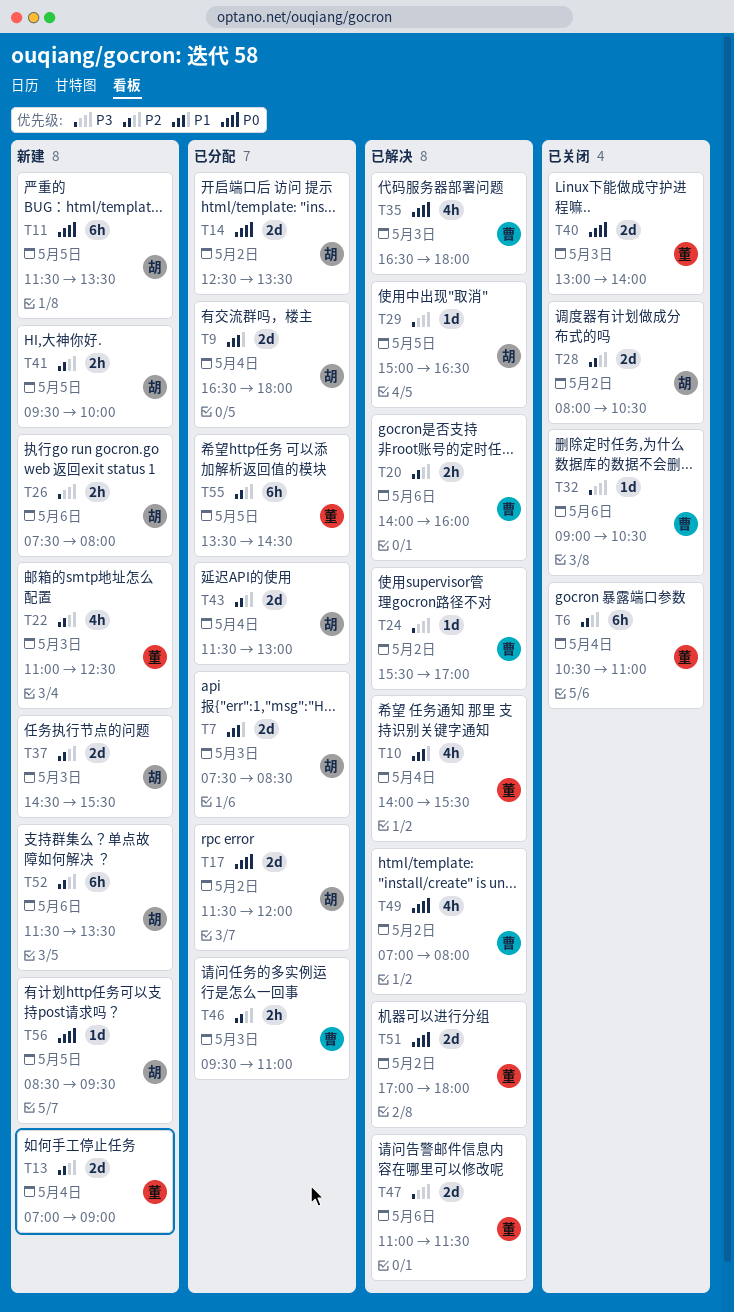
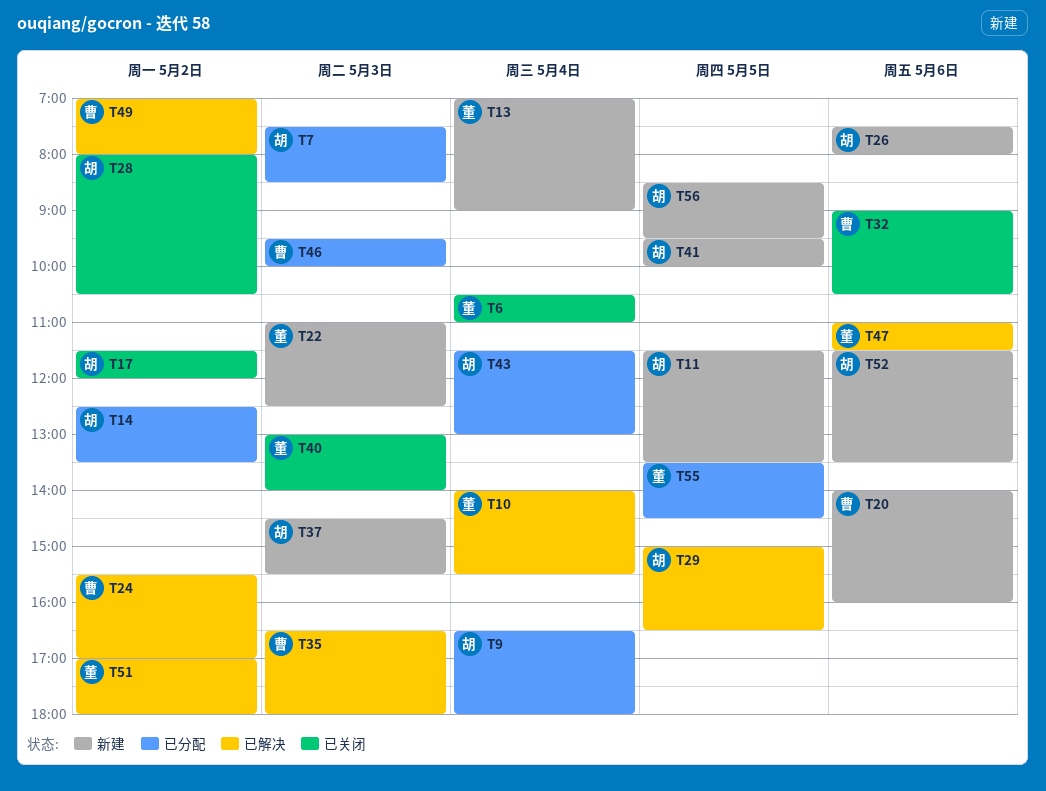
T17, status: 已分配 -> 已关闭
T20, status: 已解决 -> 新建
T46, ends: 11:00 -> 10:00

